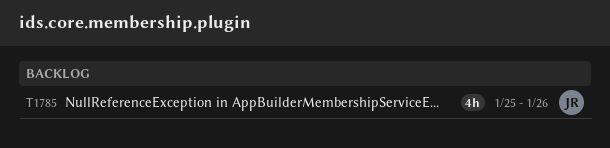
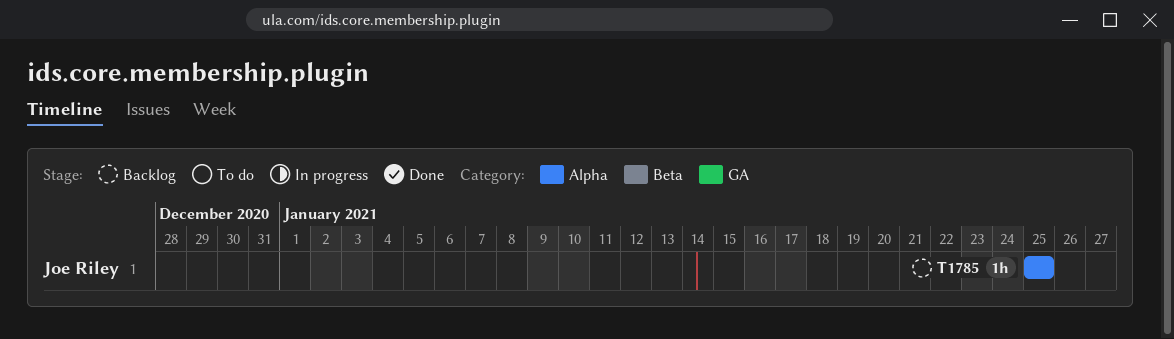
T1785, estimate: 4h -> 1h
T1785, due: Jan 26 -> Jan 25

